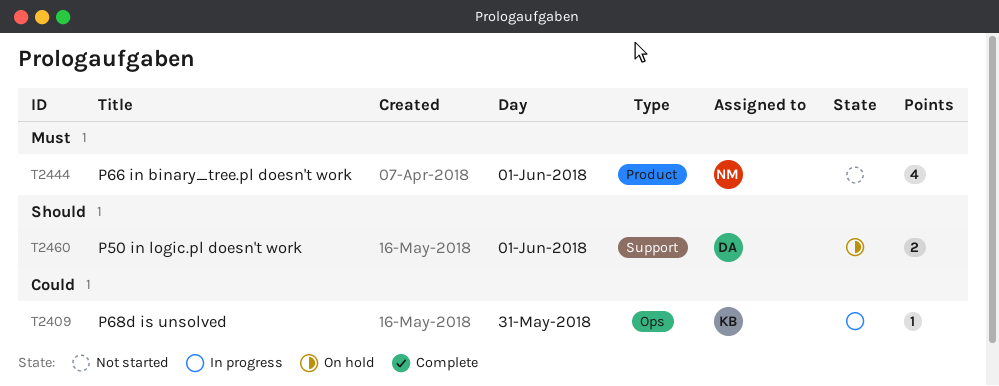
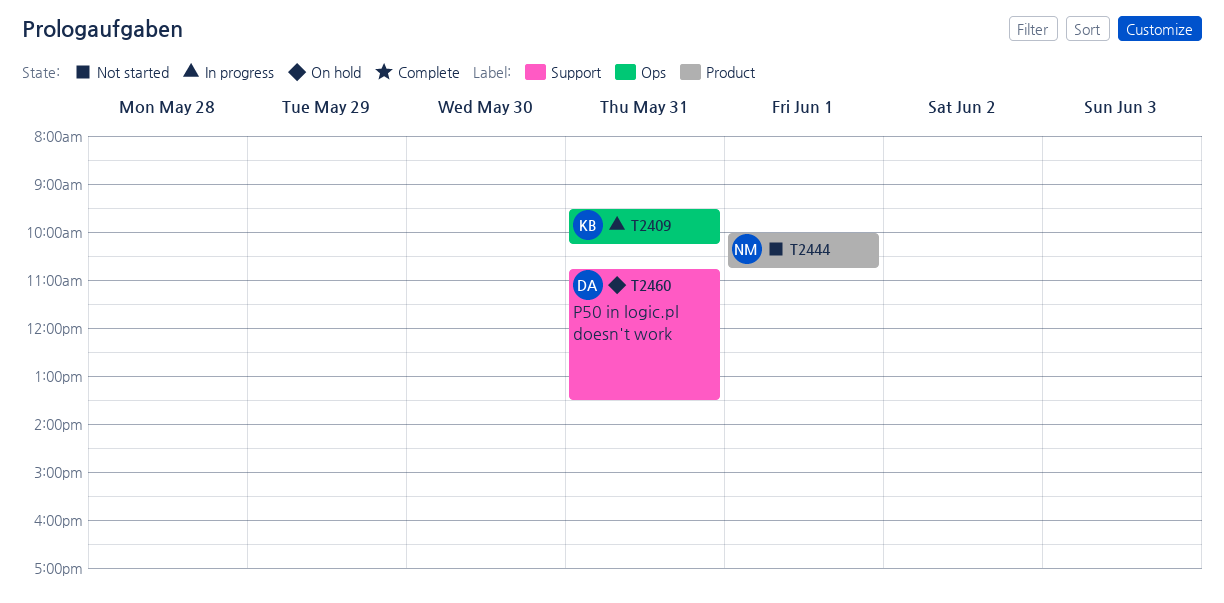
T2460, day: Jun 1 -> May 31

